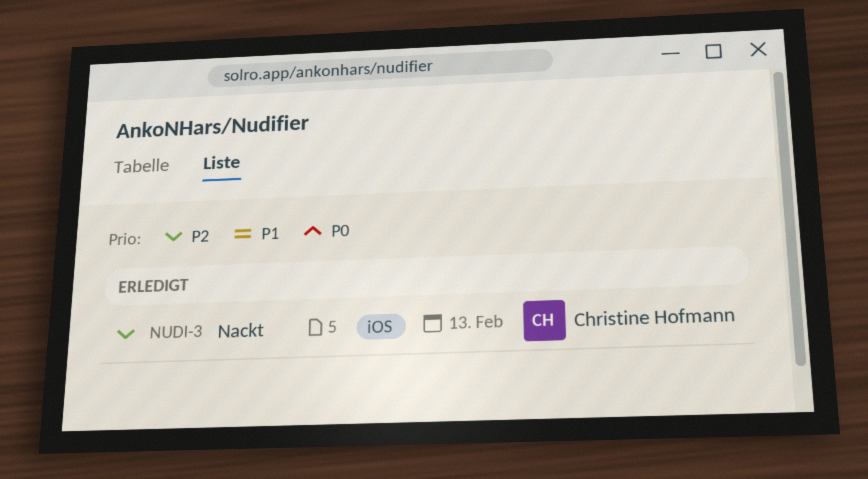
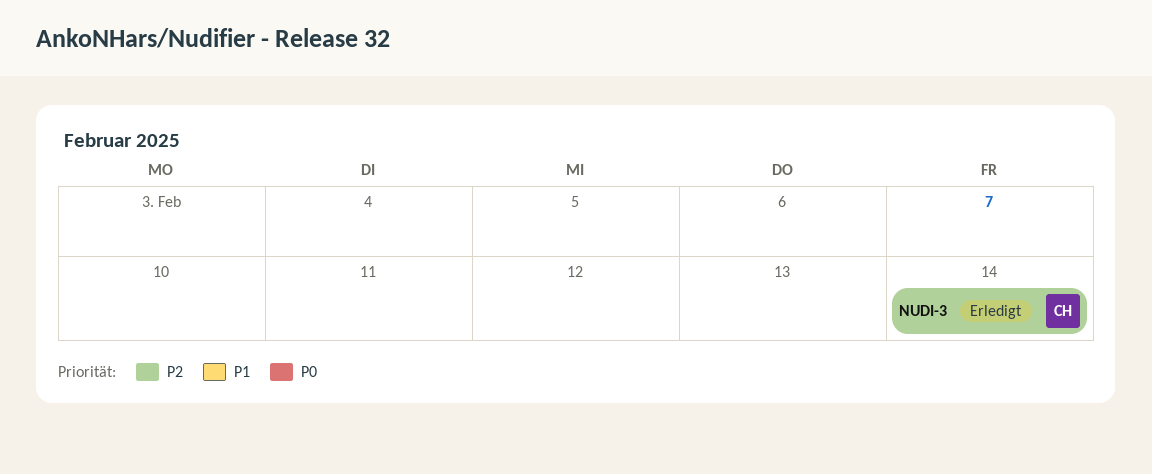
NUDI-3, due: Feb 13 -> Feb 14

